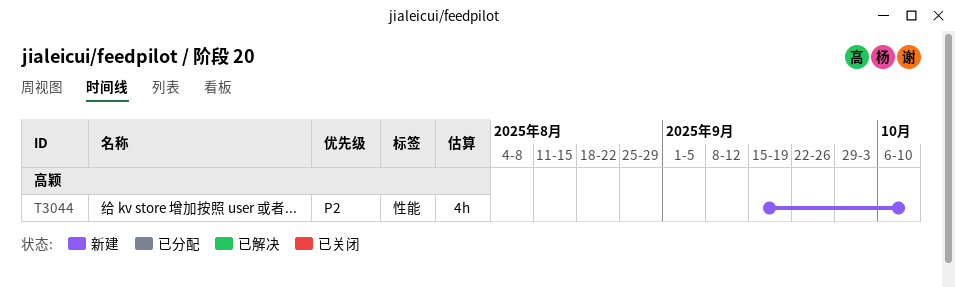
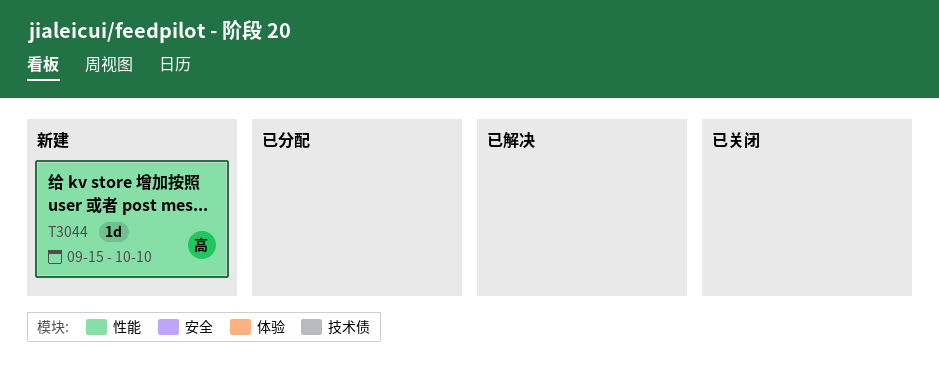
T3044, estimate: 4h -> 1d

